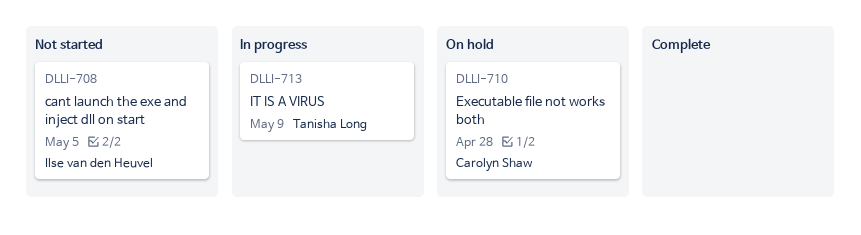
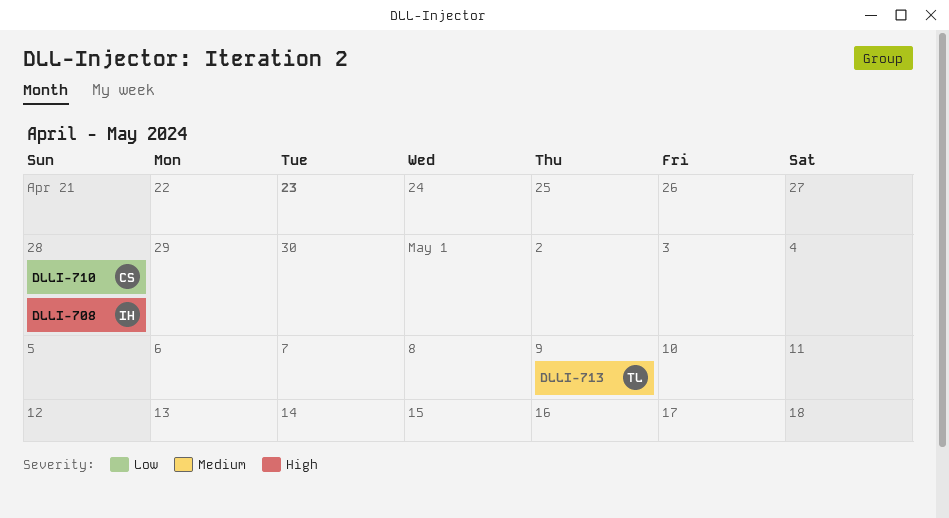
DLLI-708, due: May 5 -> Apr 28

